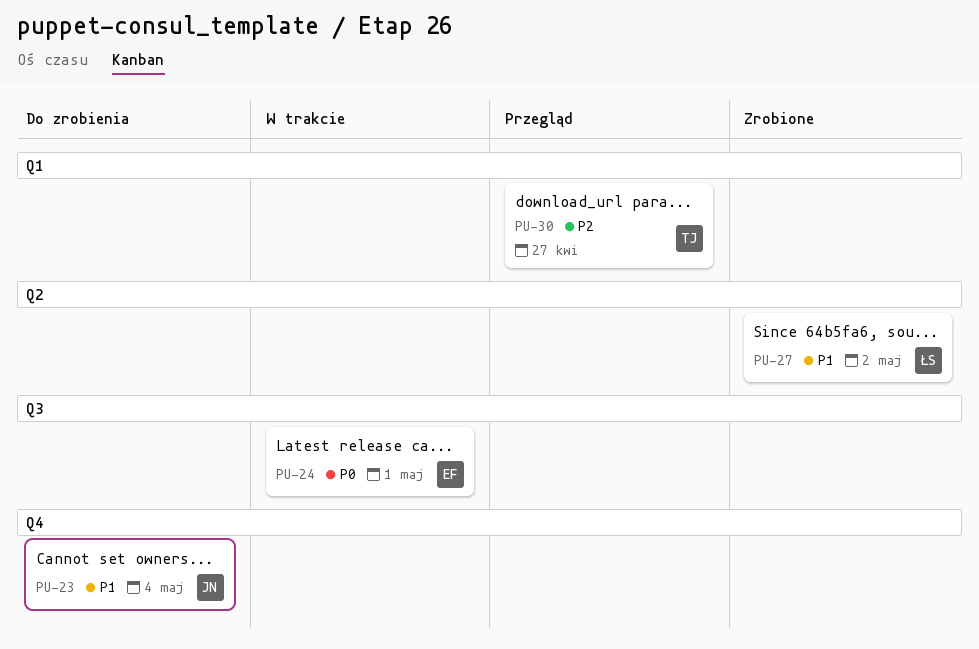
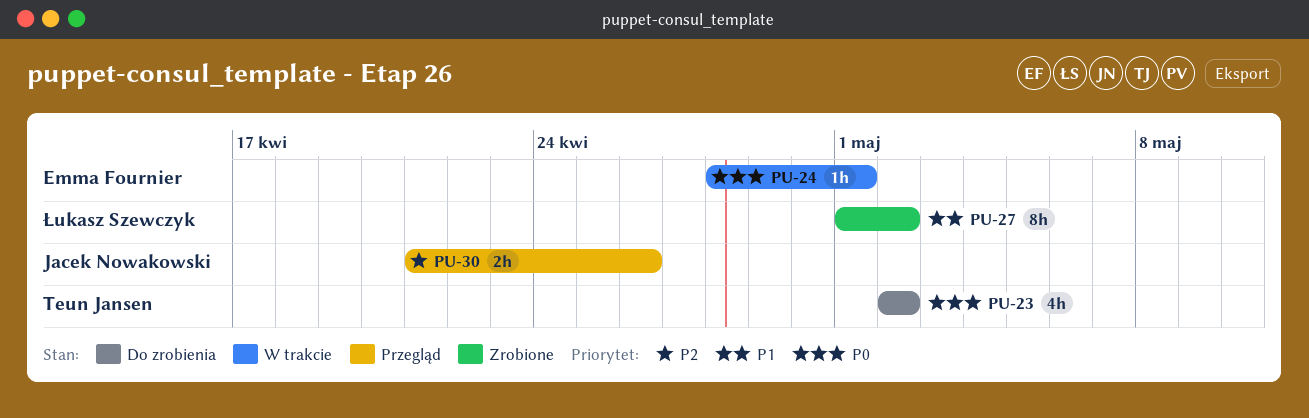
PU-23, owner: Jacek Nowakowski -> Teun Jansen
PU-23, priority: P1 -> P0
PU-23, due: May 4 -> May 2
PU-30, owner: Teun Jansen -> Jacek Nowakowski
PU-30, due: Apr 27 -> Apr 26

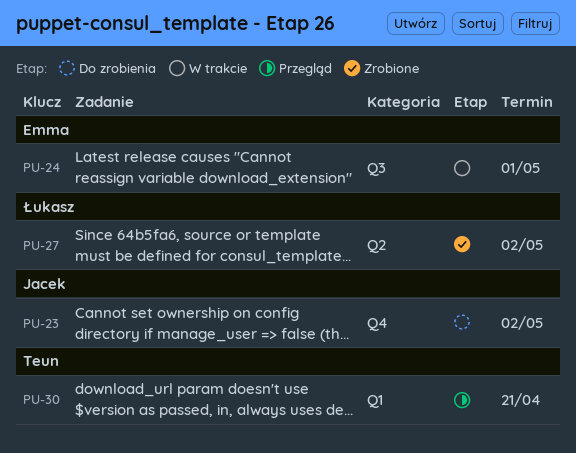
PU-23, owner: Teun Jansen -> Jacek Nowakowski
PU-30, owner: Jacek Nowakowski -> Teun Jansen
PU-30, due: Apr 26 -> Apr 21

